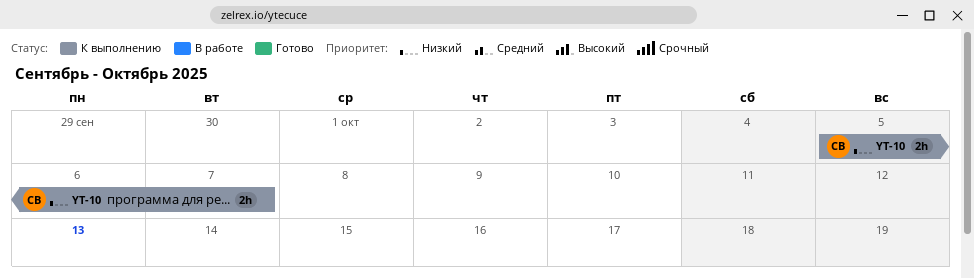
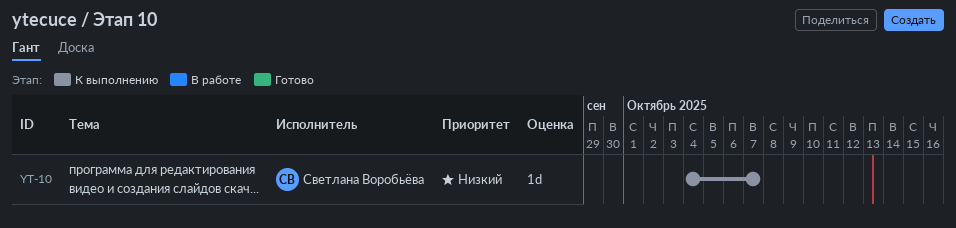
YT-10, estimate: 2h -> 1d
YT-10, start: Oct 5 -> Oct 4

